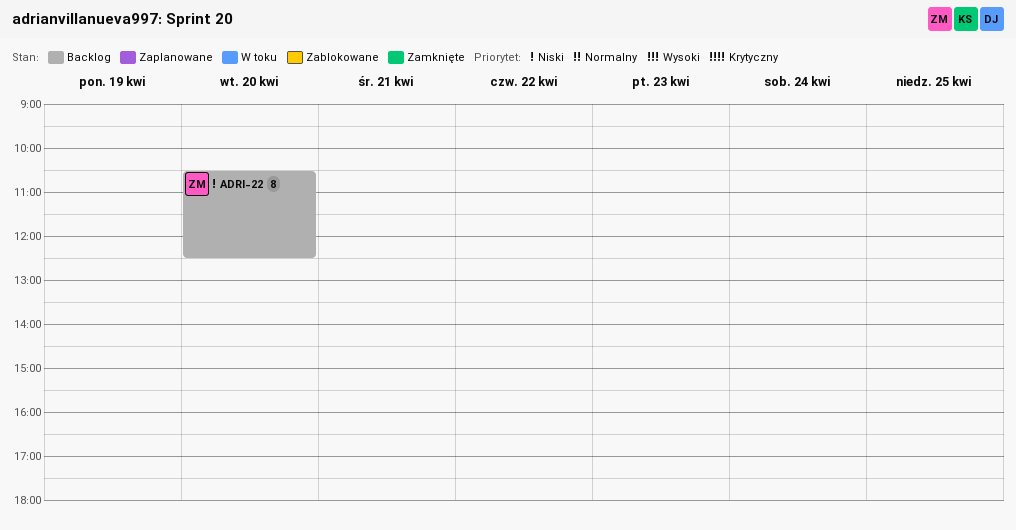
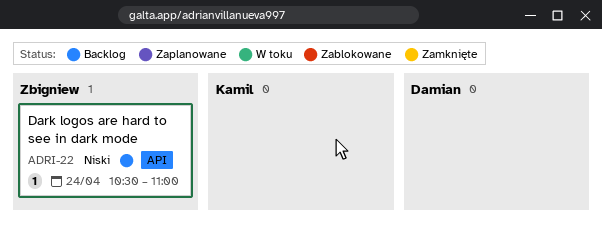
ADRI-22, estimate: 8 -> 1
ADRI-22, day: Apr 20 -> Apr 24
ADRI-22, ends: 12:30 -> 11:00

